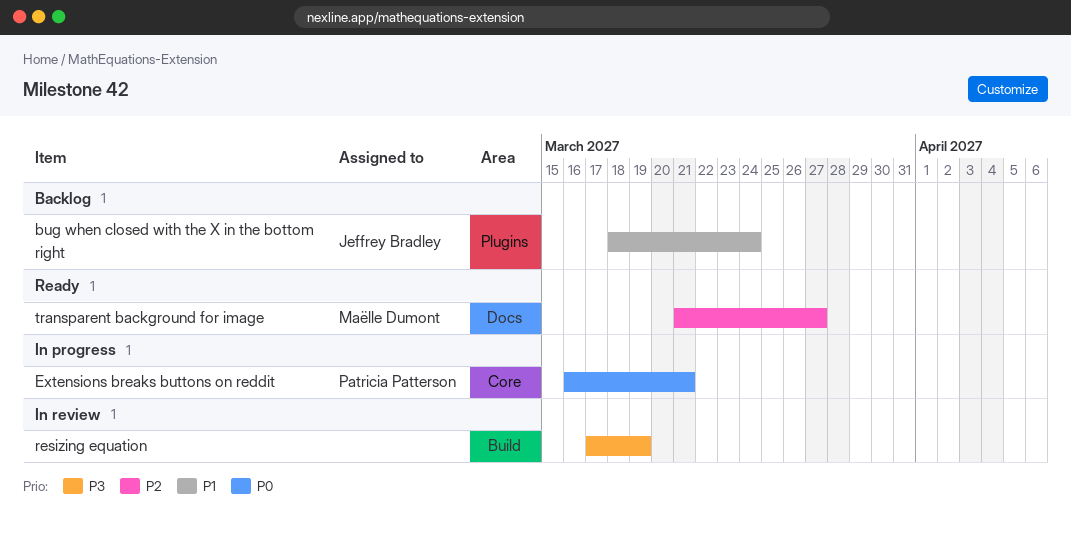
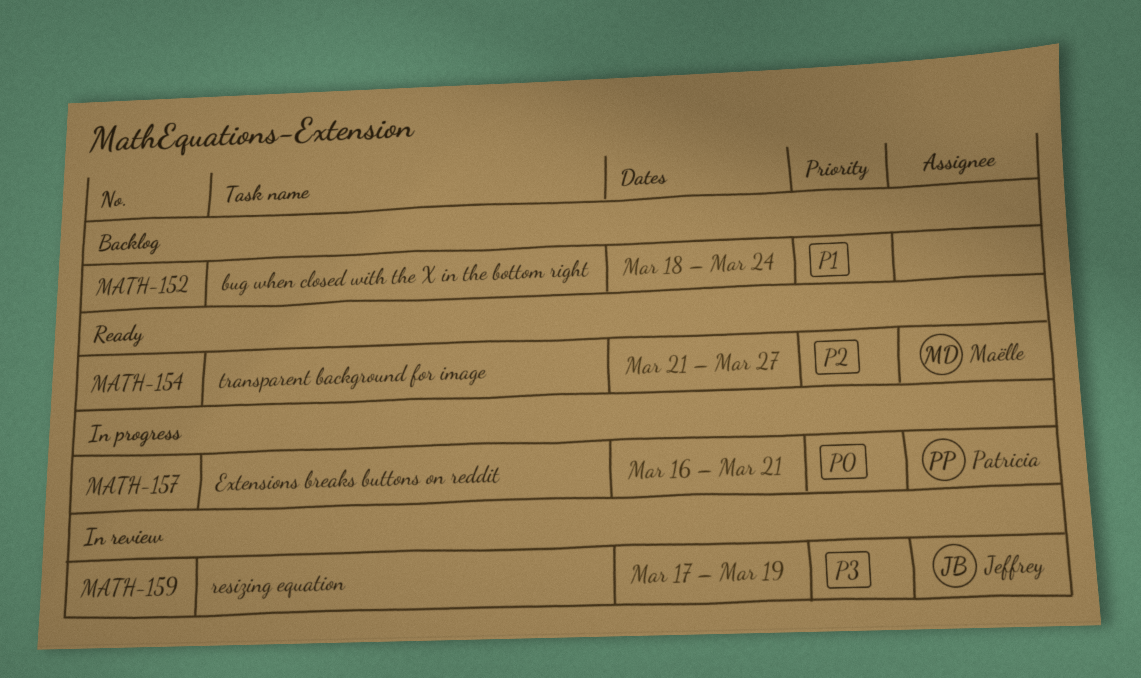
bug when closed with the X in the bottom right, owner: Jeffrey Bradley -> none
resizing equation, owner: none -> Jeffrey Bradley

